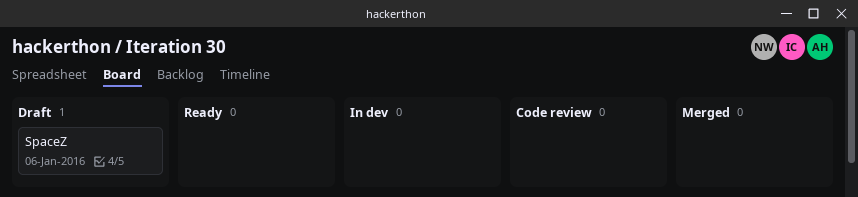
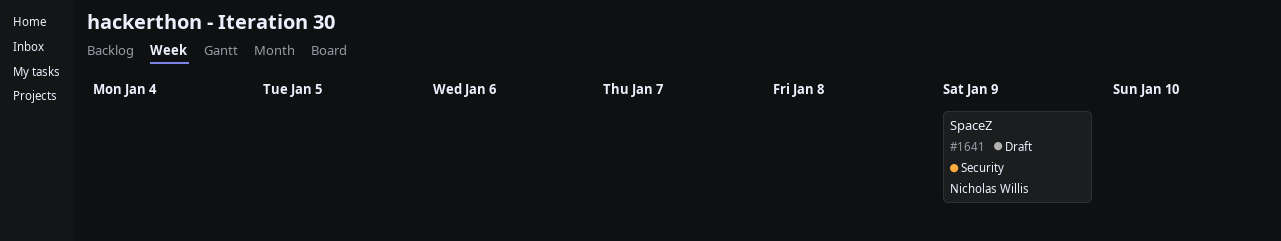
SpaceZ, due: Jan 6 -> Jan 9

